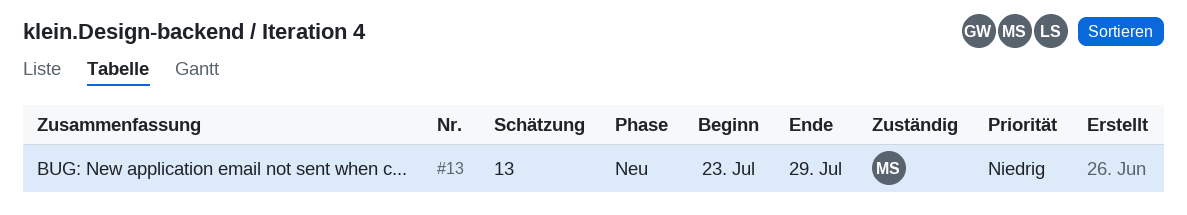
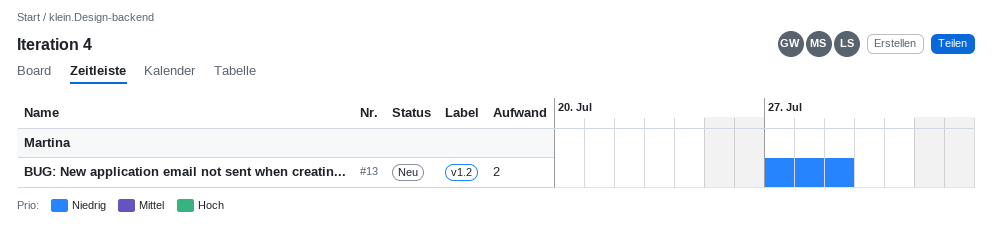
#13, estimate: 13 -> 2
#13, start: Jul 23 -> Jul 27

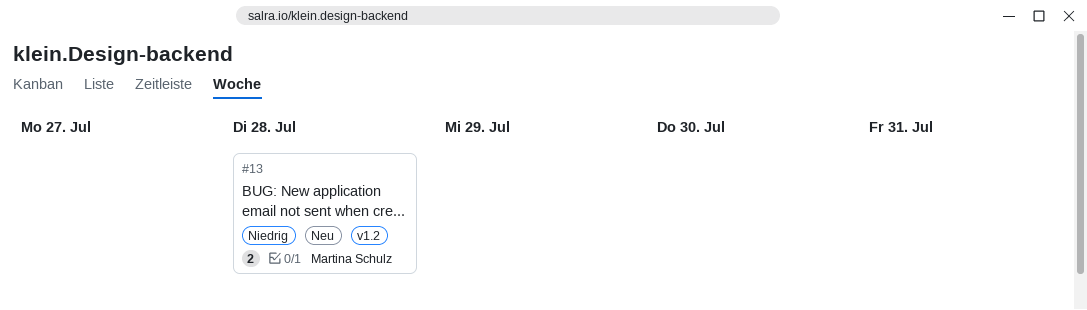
#13, due: Jul 29 -> Jul 28

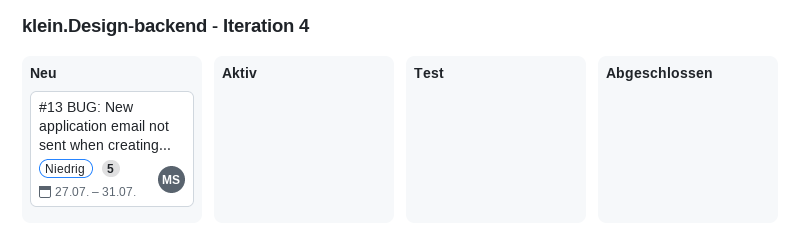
#13, estimate: 2 -> 5
#13, due: Jul 28 -> Jul 31

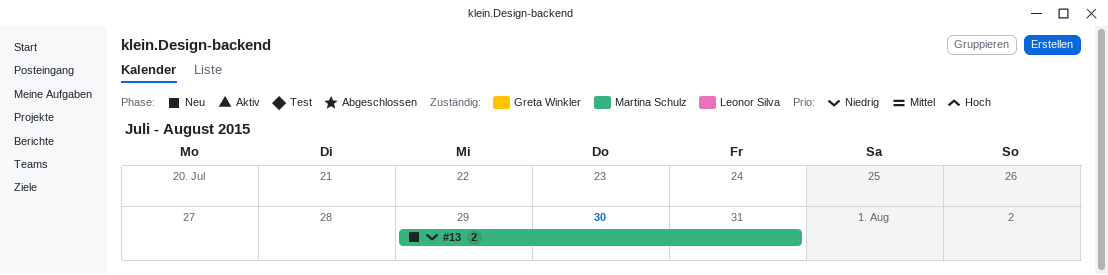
#13, estimate: 5 -> 2
#13, start: Jul 27 -> Jul 29

